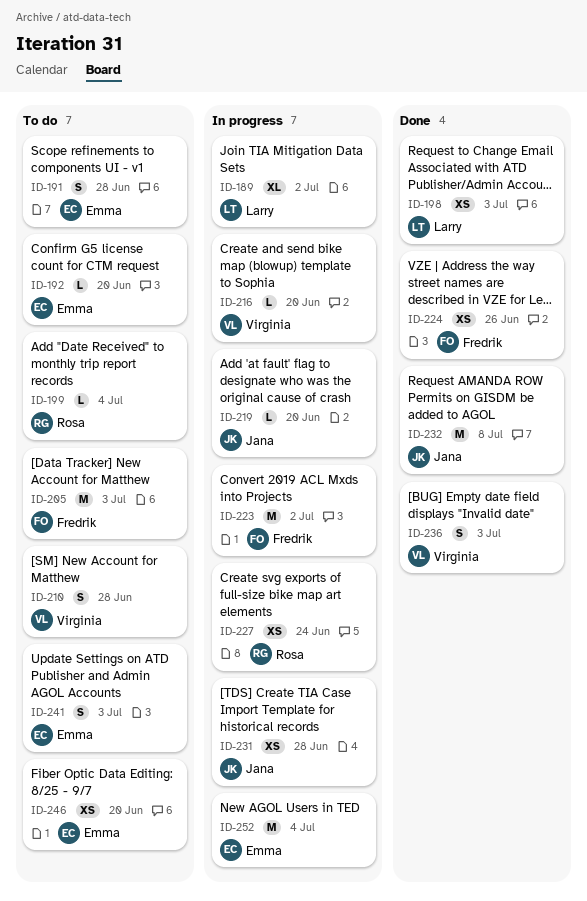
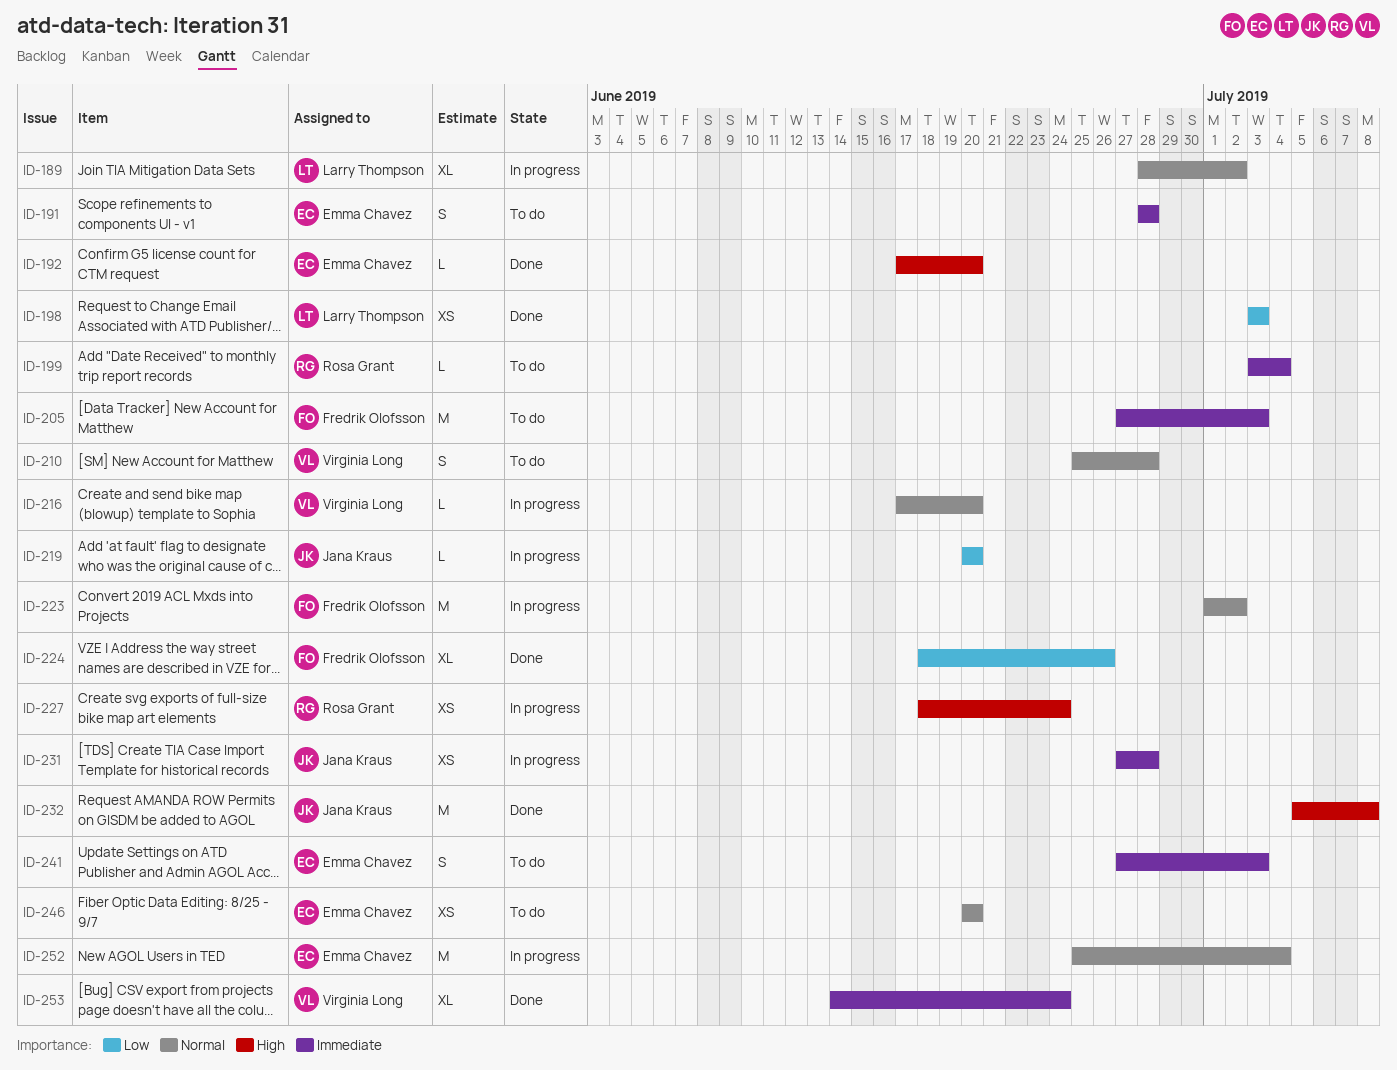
ID-192, status: To do -> Done
ID-224, estimate: XS -> XL
ID-236: present -> none
ID-253: none -> present

